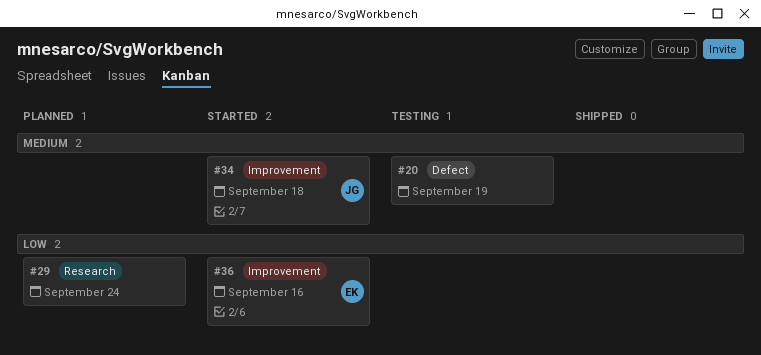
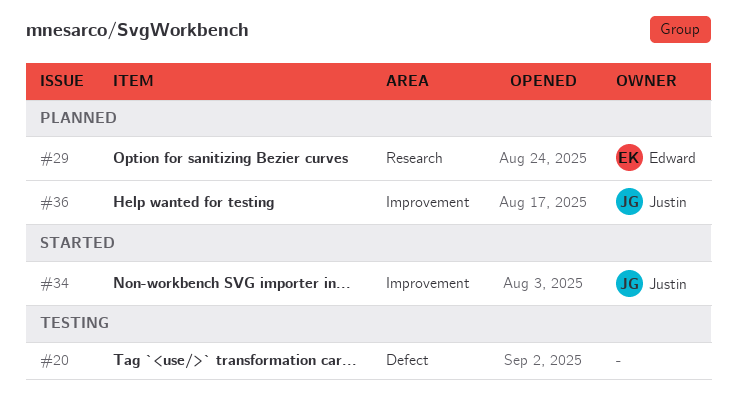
#29, owner: none -> Edward
#36, status: Started -> Planned
#36, owner: Edward -> Justin

